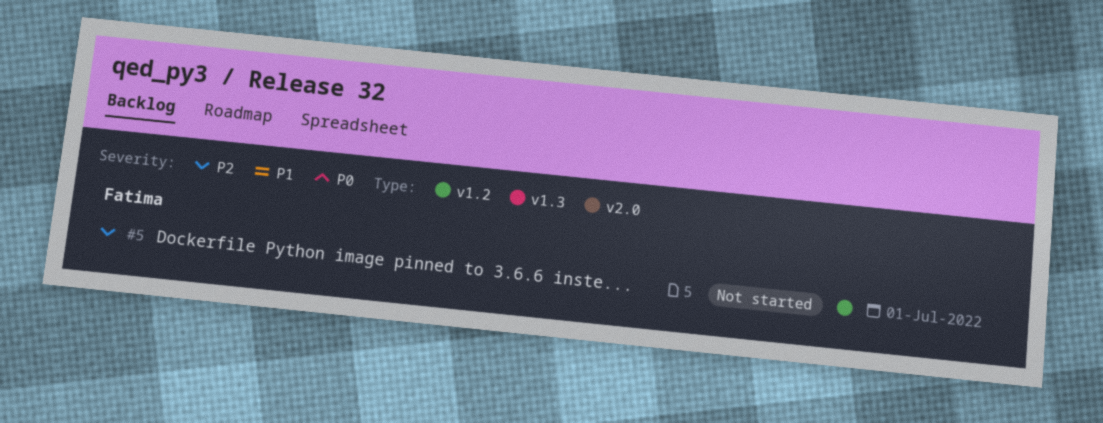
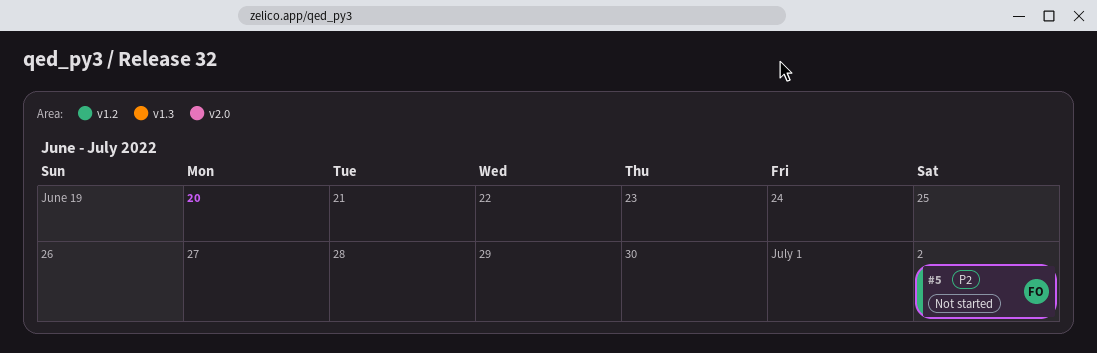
#5, due: Jul 1 -> Jul 2

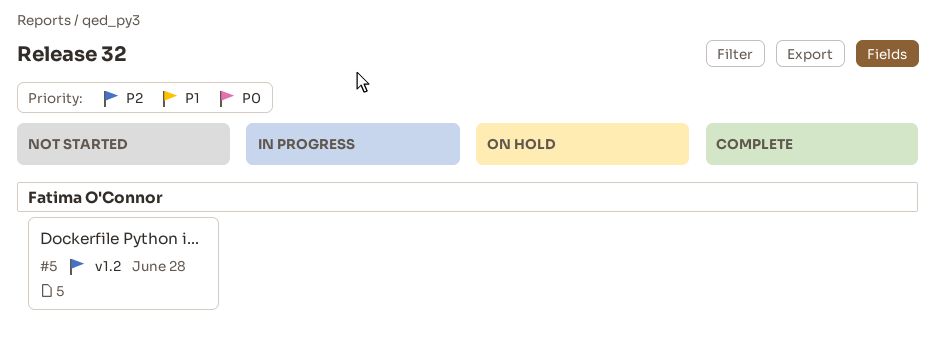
#5, due: Jul 2 -> Jun 28

